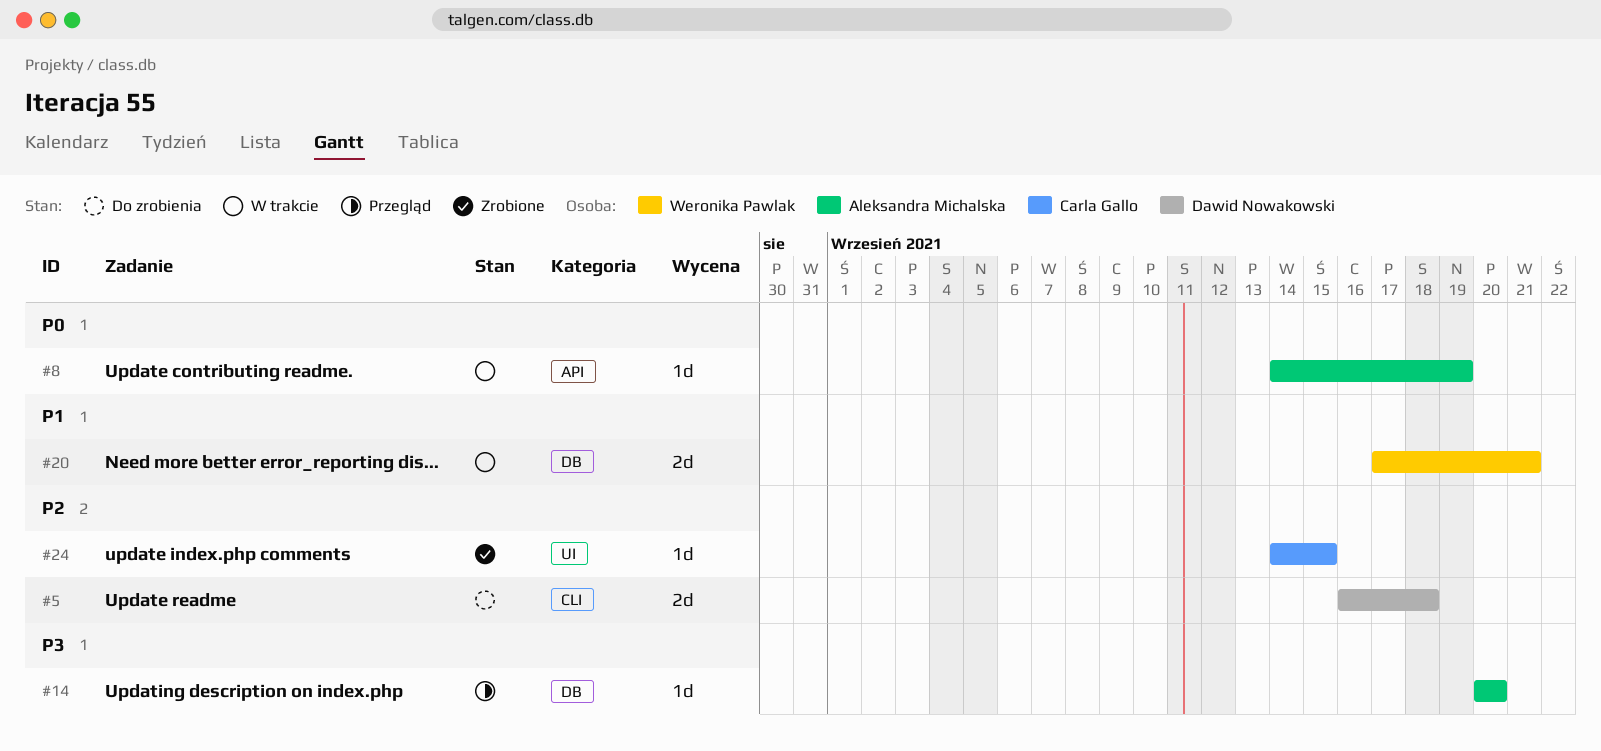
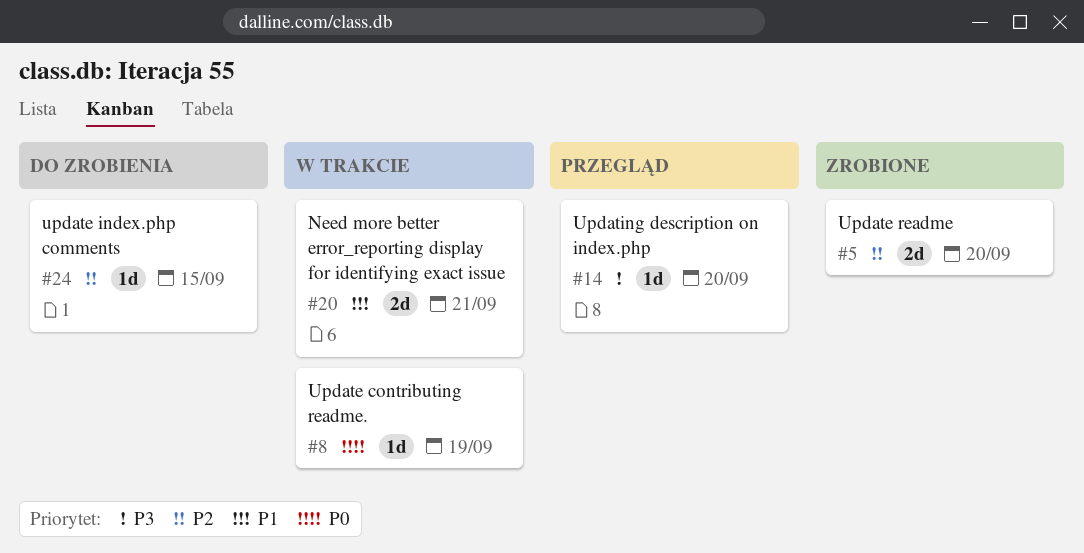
#5, status: Do zrobienia -> Zrobione
#5, due: Sep 18 -> Sep 20
#24, status: Zrobione -> Do zrobienia

